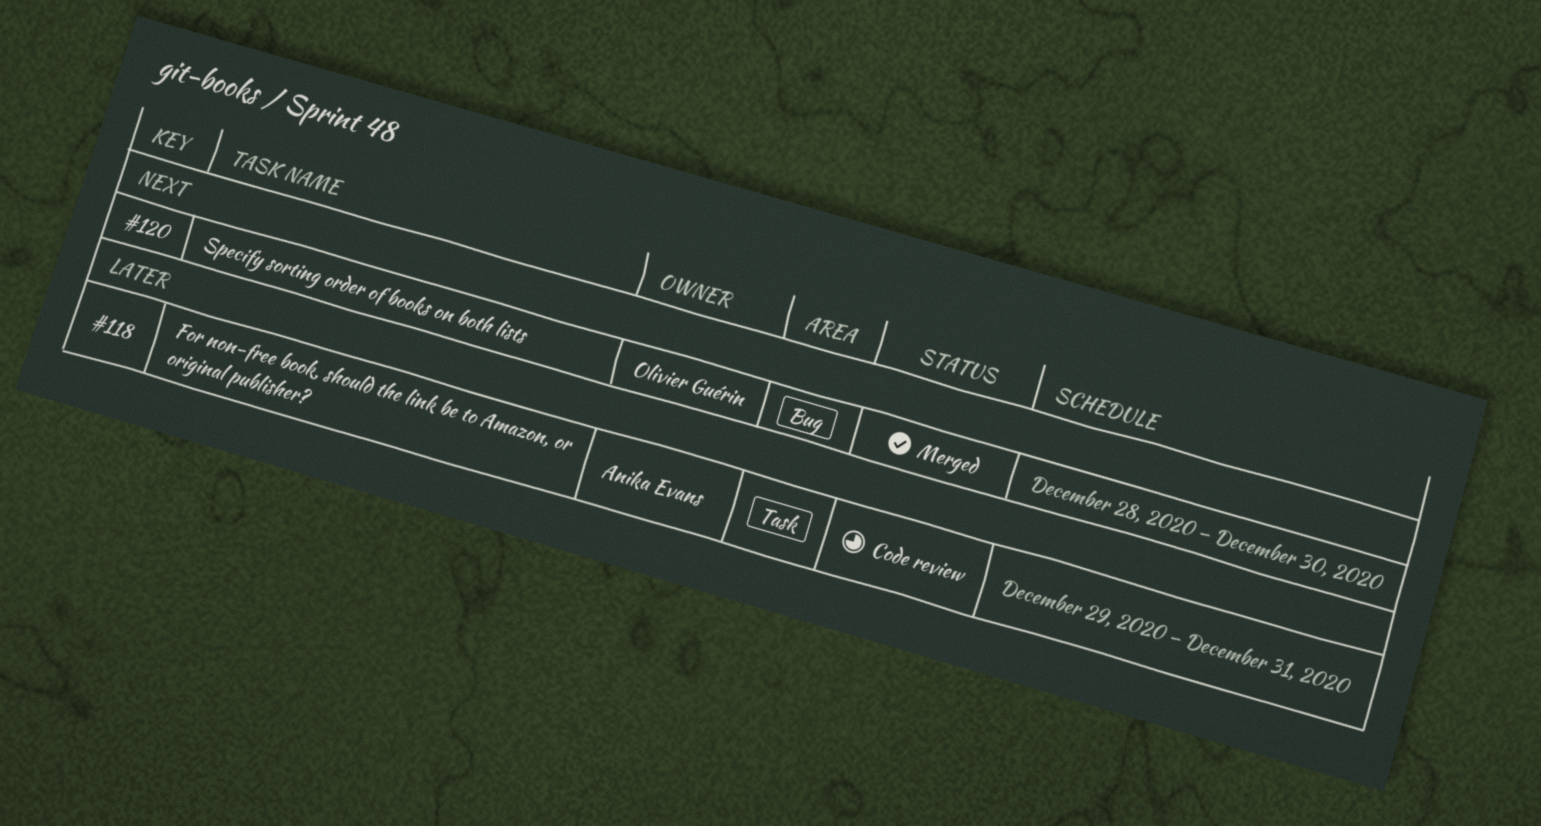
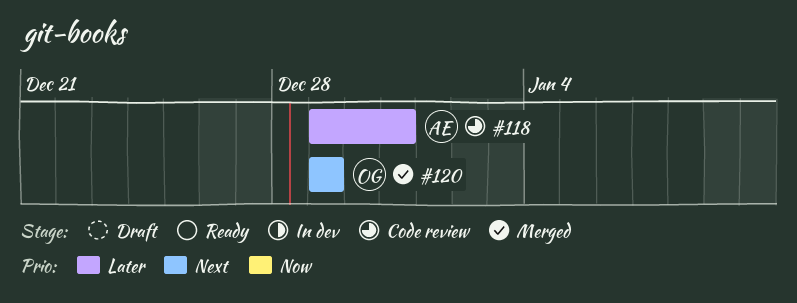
#120, start: Dec 28 -> Dec 29
#120, due: Dec 30 -> Dec 29

